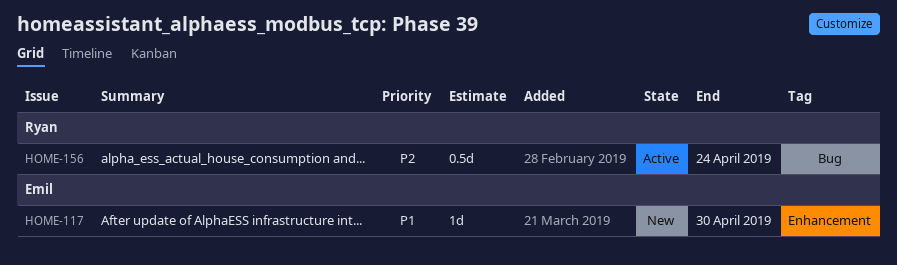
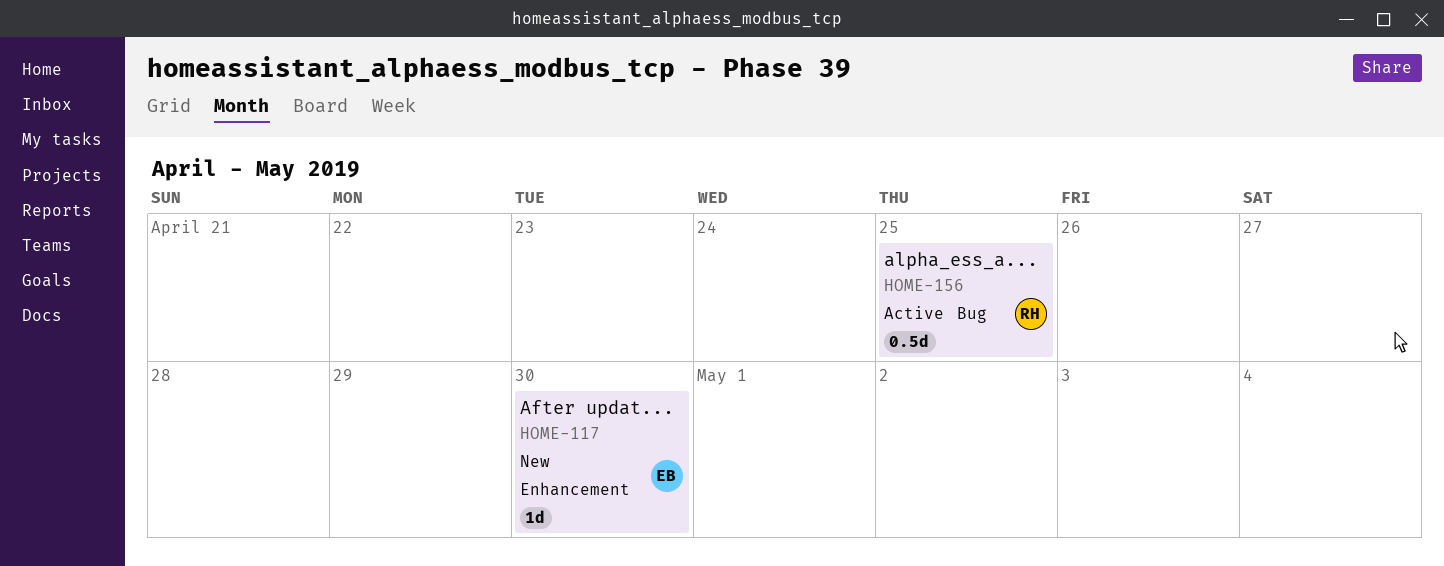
HOME-156, due: Apr 24 -> Apr 25

